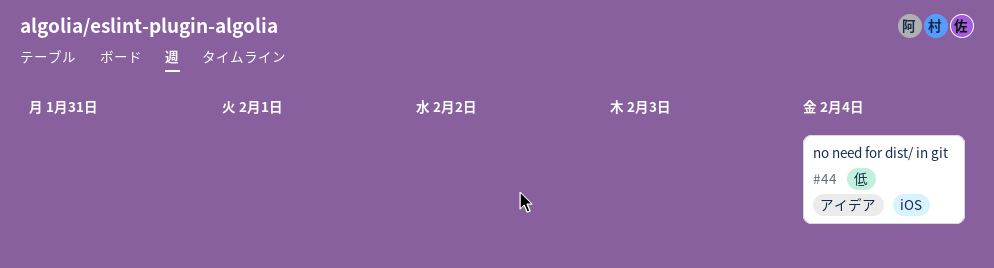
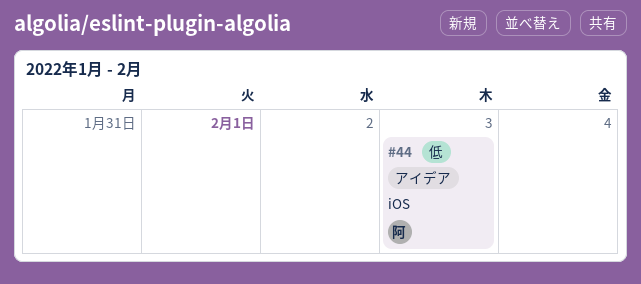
#44, due: Feb 4 -> Feb 3

